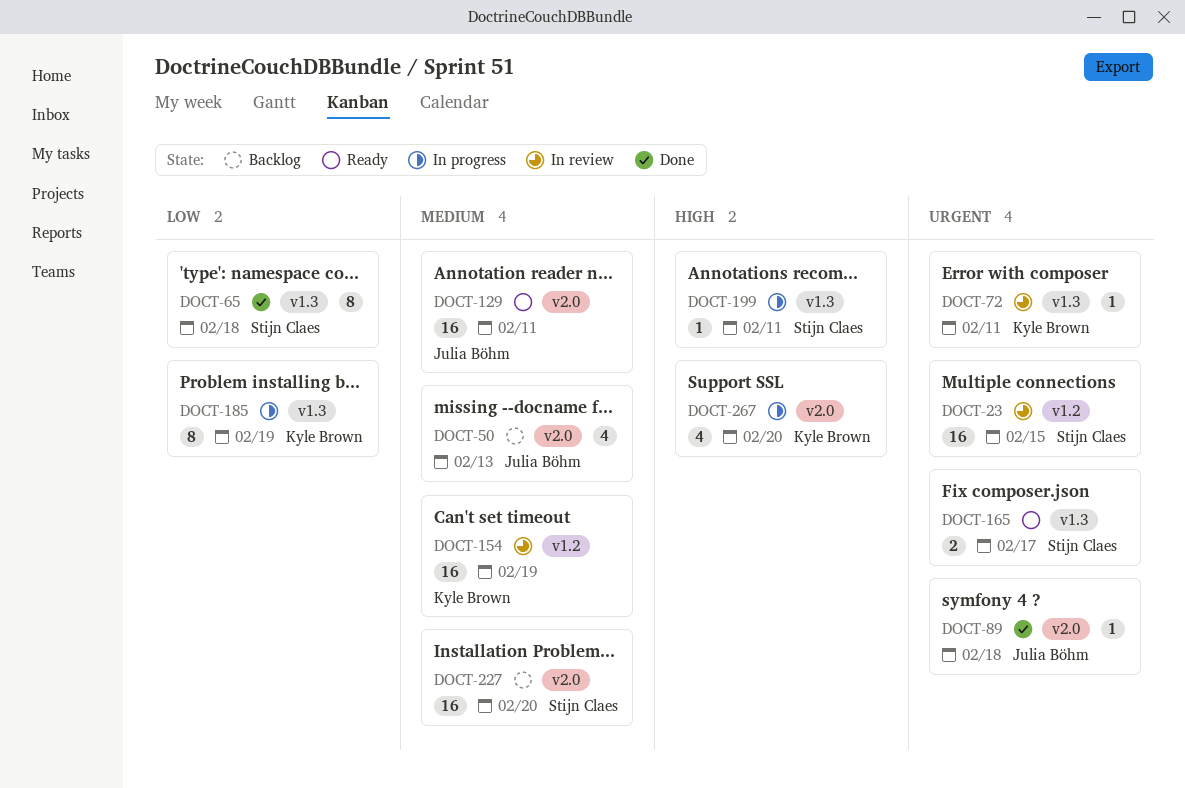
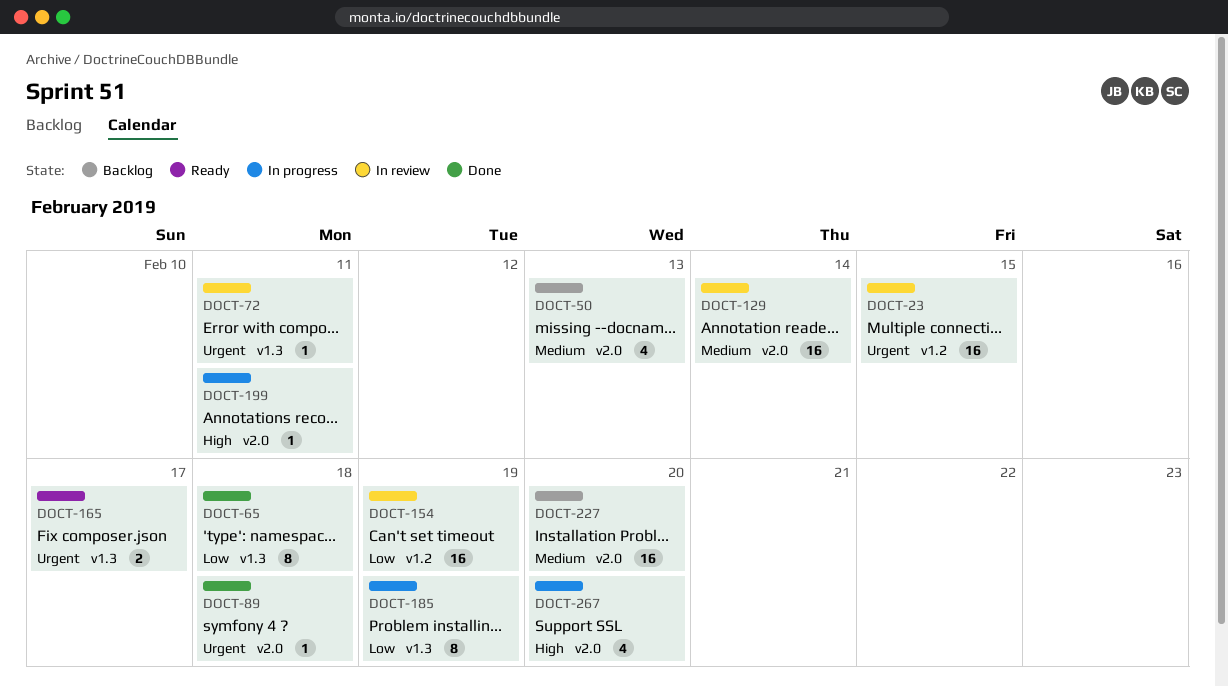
DOCT-129, status: Ready -> In review
DOCT-129, due: Feb 11 -> Feb 14
DOCT-154, priority: Medium -> Low
DOCT-199, label: v1.3 -> v2.0

